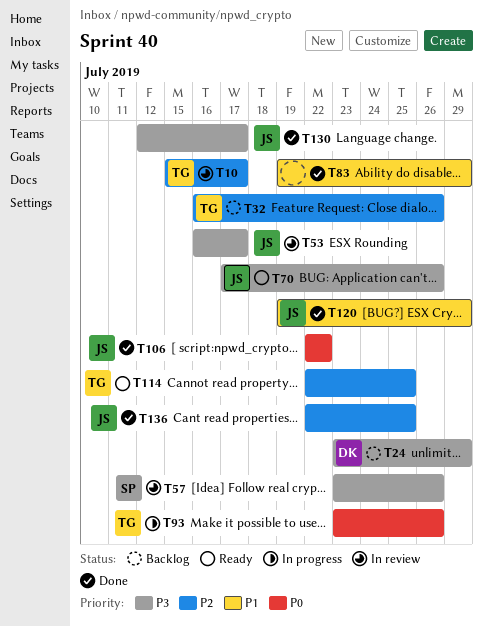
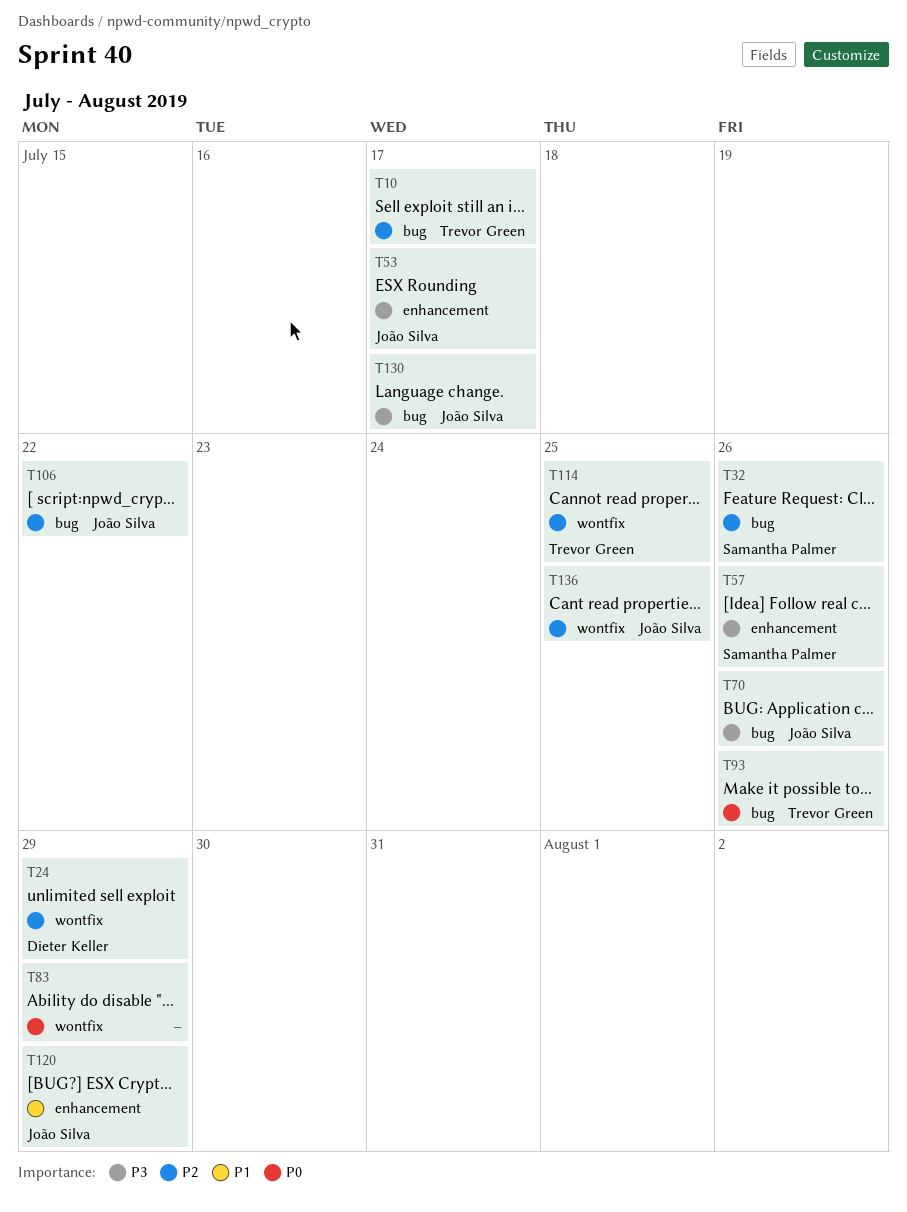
T24, priority: P3 -> P2
T32, owner: Trevor Green -> Samantha Palmer
T83, priority: P1 -> P0
T106, priority: P0 -> P2

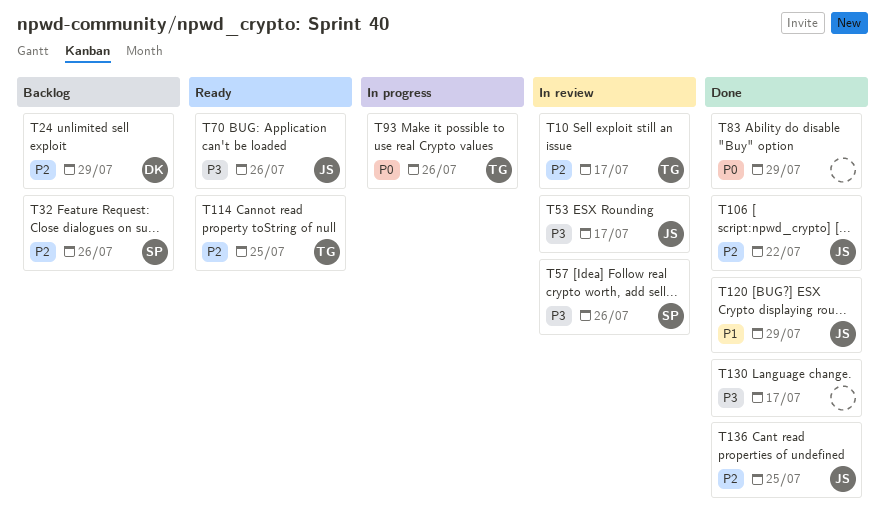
T130, owner: João Silva -> none

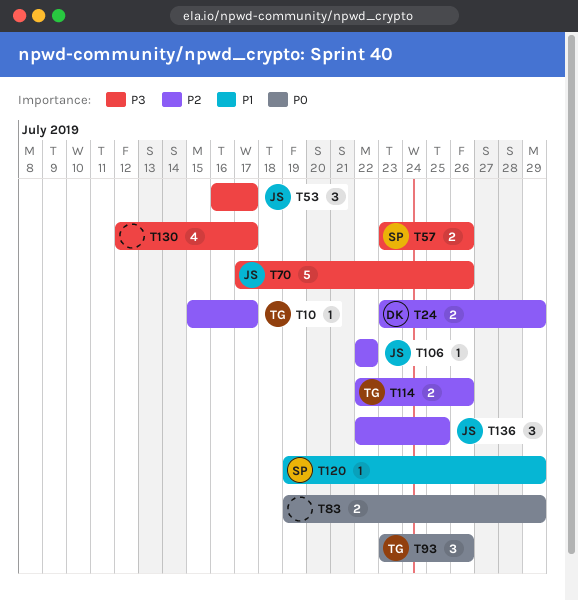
T32: present -> none
T114, due: Jul 25 -> Jul 26
T120, owner: JS -> SP

